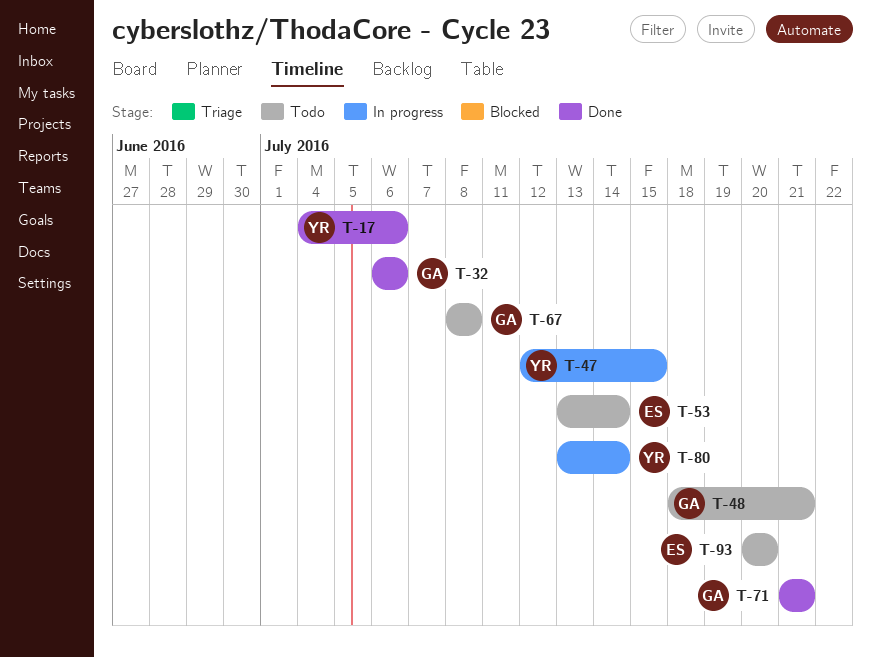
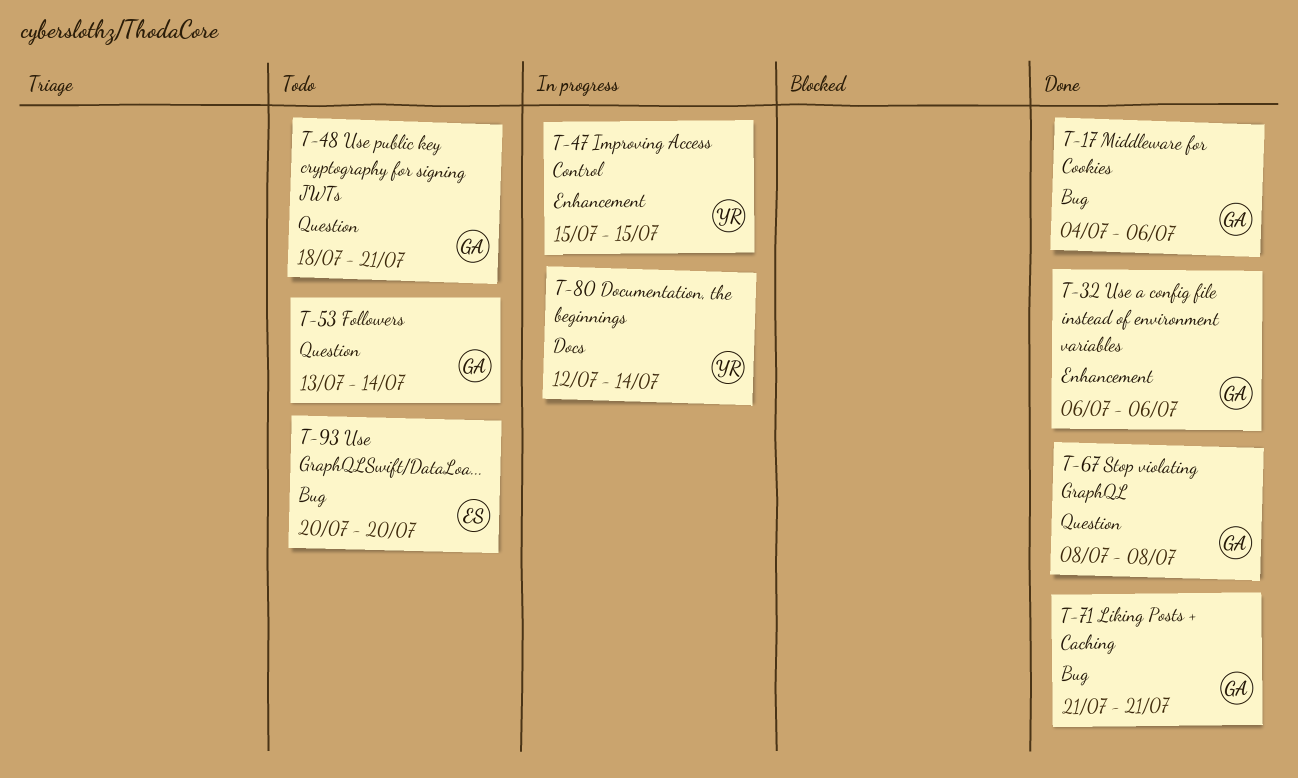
T-17, owner: YR -> GA
T-47, start: Jul 12 -> Jul 15
T-53, owner: ES -> GA
T-67, status: Todo -> Done
T-80, start: Jul 13 -> Jul 12

